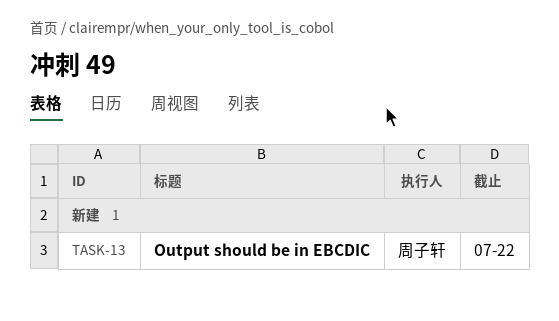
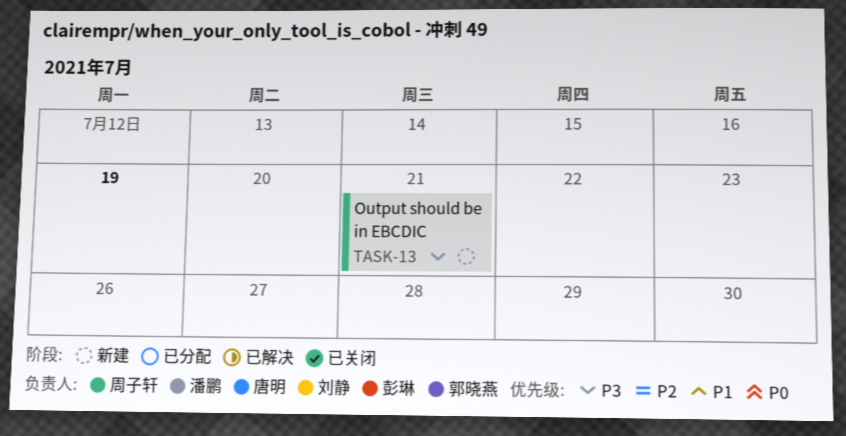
TASK-13, due: Jul 22 -> Jul 21

